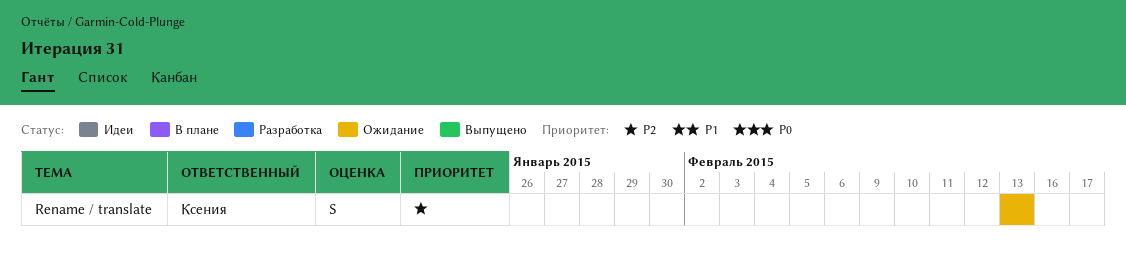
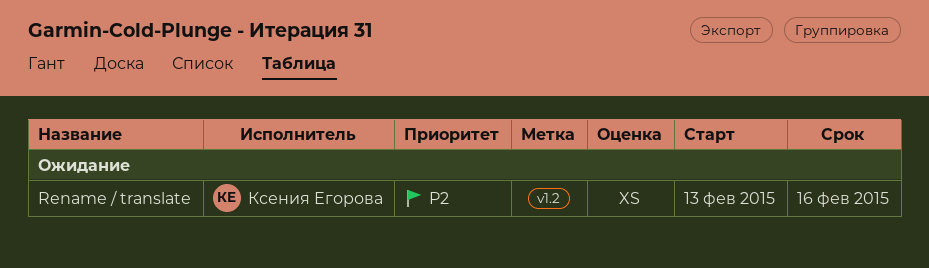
Rename / translate, estimate: S -> XS
Rename / translate, due: Feb 13 -> Feb 16

